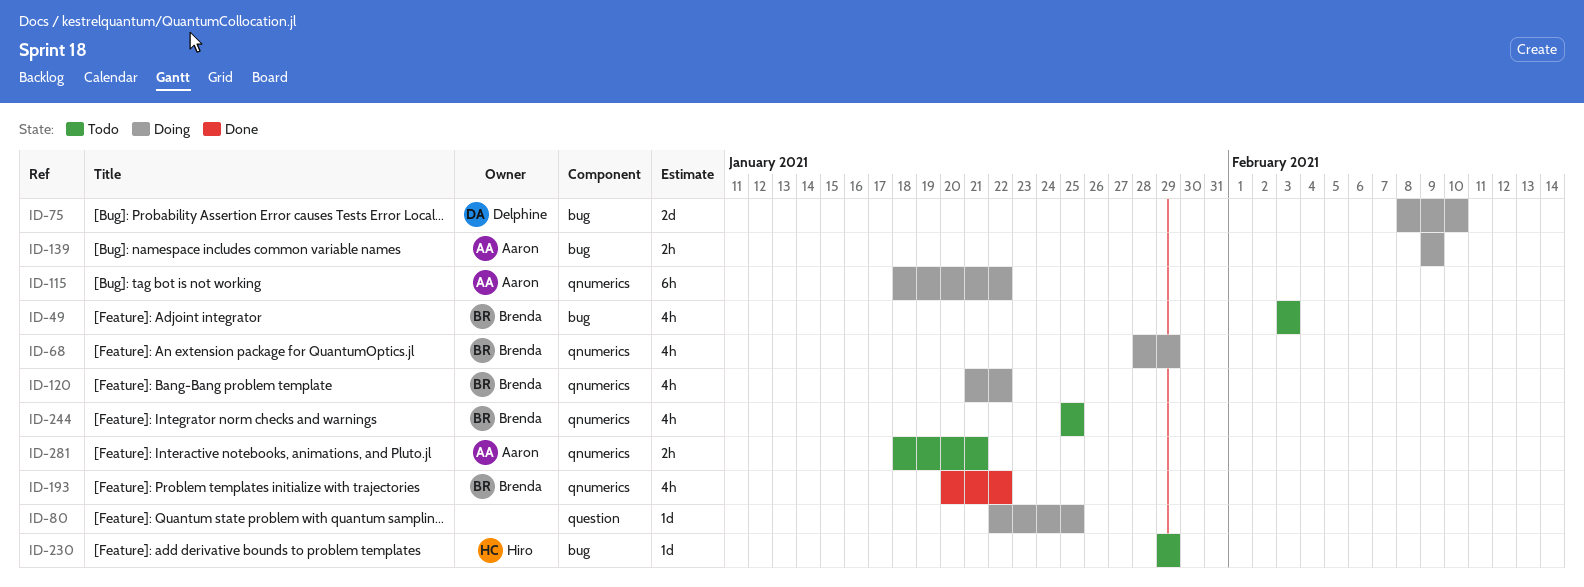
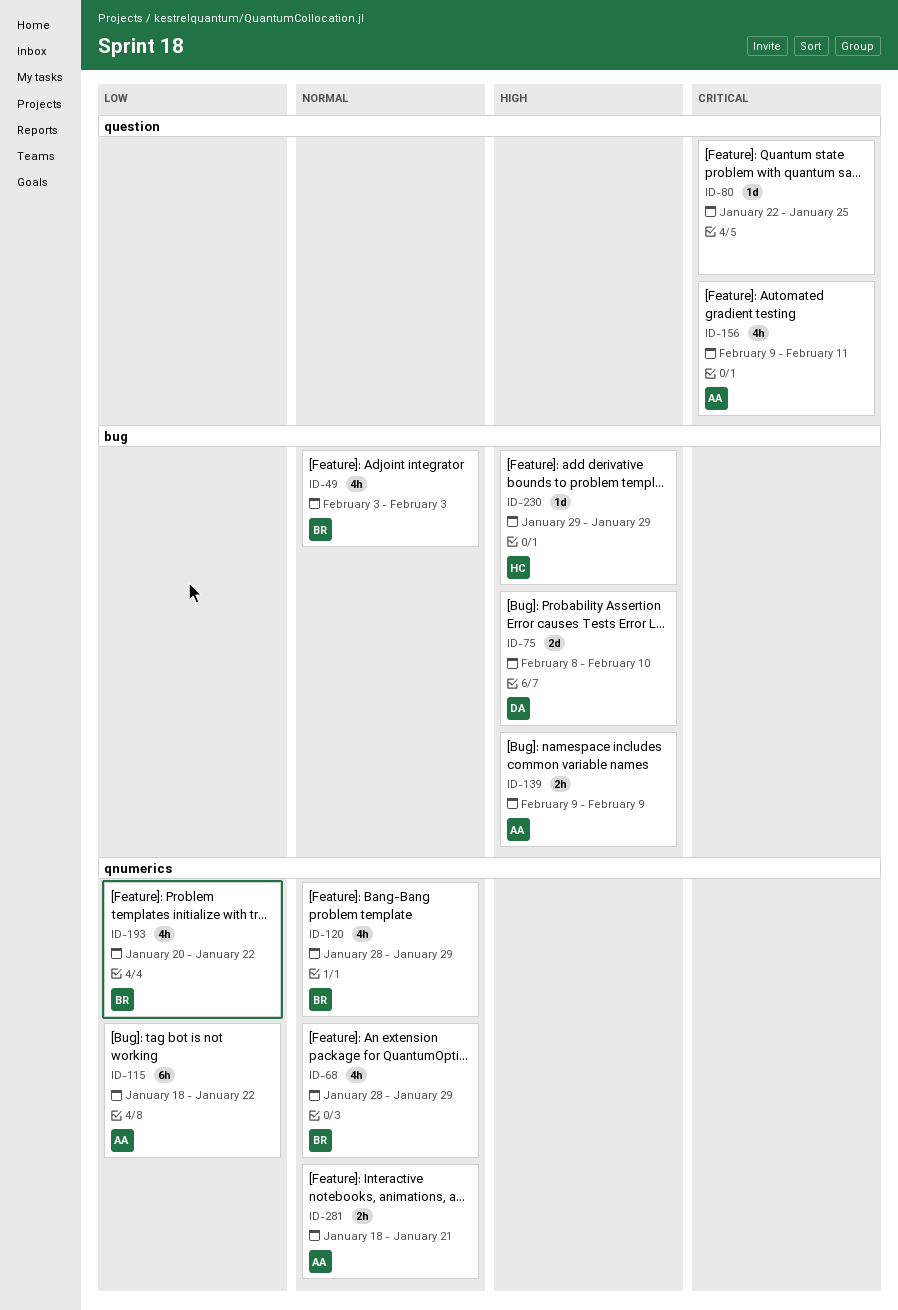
ID-120, start: Jan 21 -> Jan 28
ID-120, due: Jan 22 -> Jan 29
ID-156: none -> present
ID-244: present -> none

